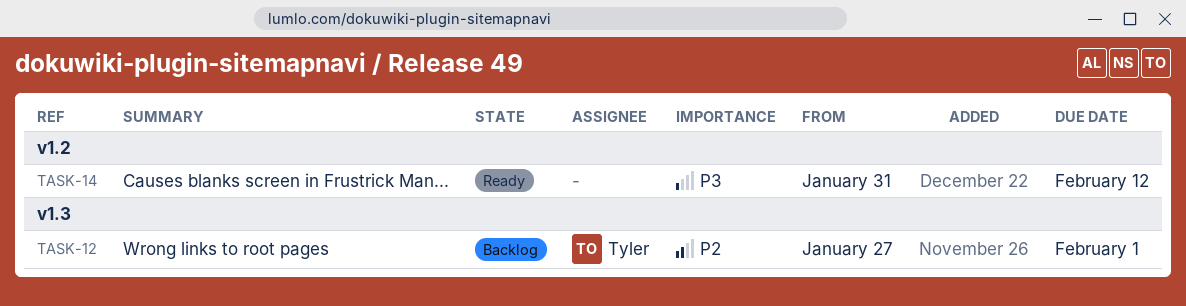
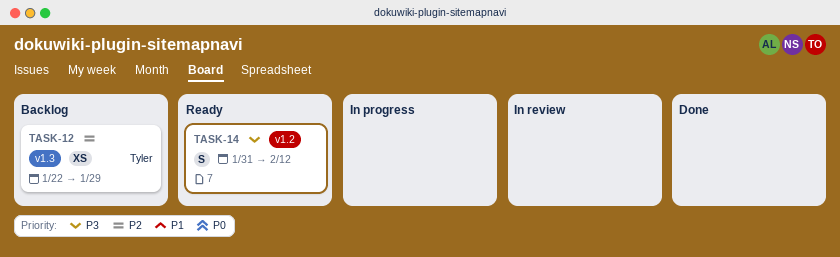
TASK-12, start: Jan 27 -> Jan 22
TASK-12, due: Feb 1 -> Jan 29

